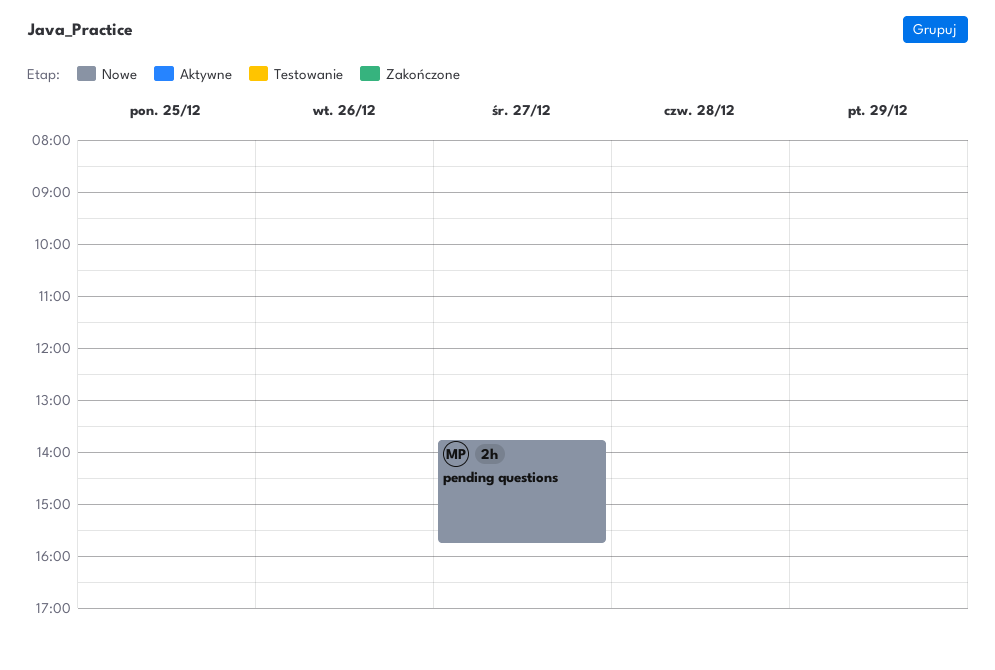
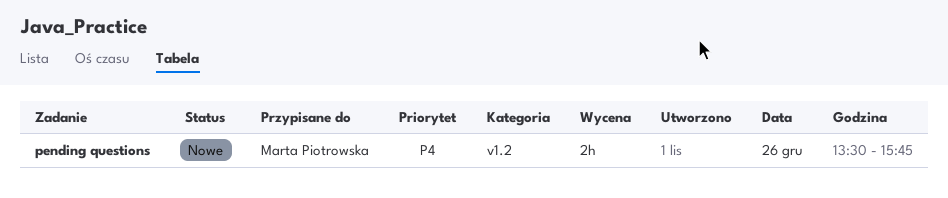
pending questions, day: Dec 27 -> Dec 26
pending questions, begins: 13:45 -> 13:30

